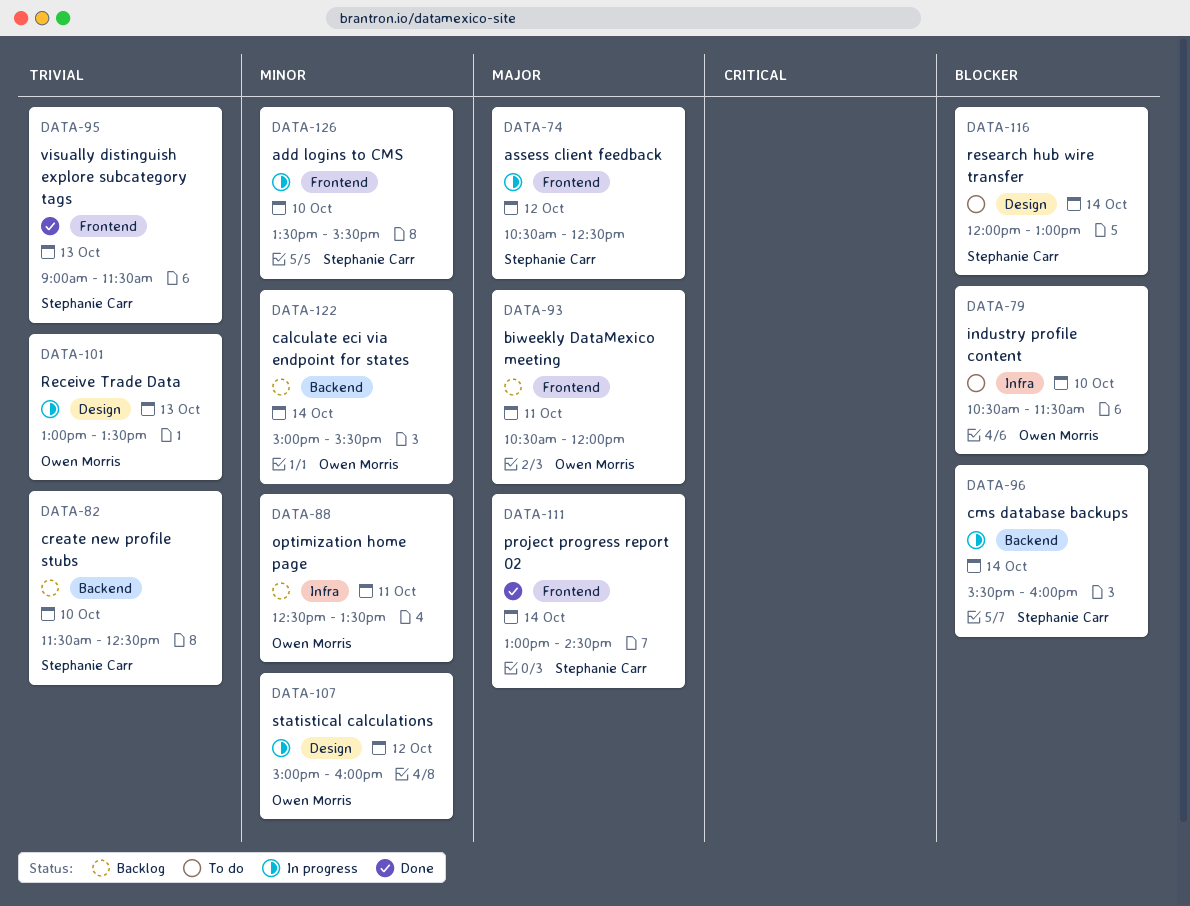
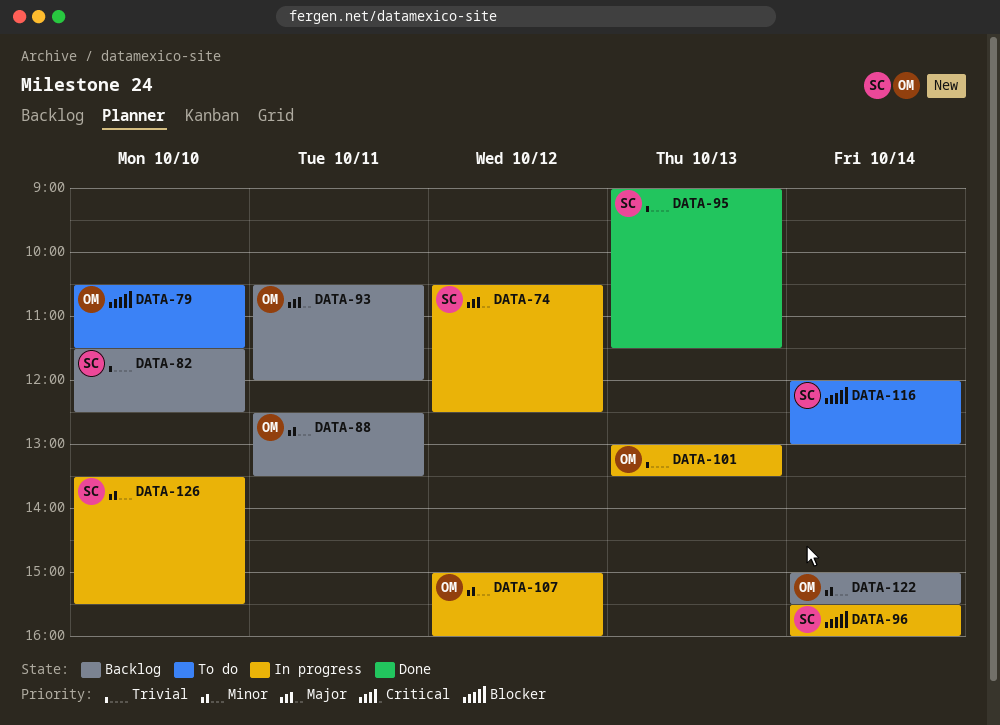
DATA-111: present -> none

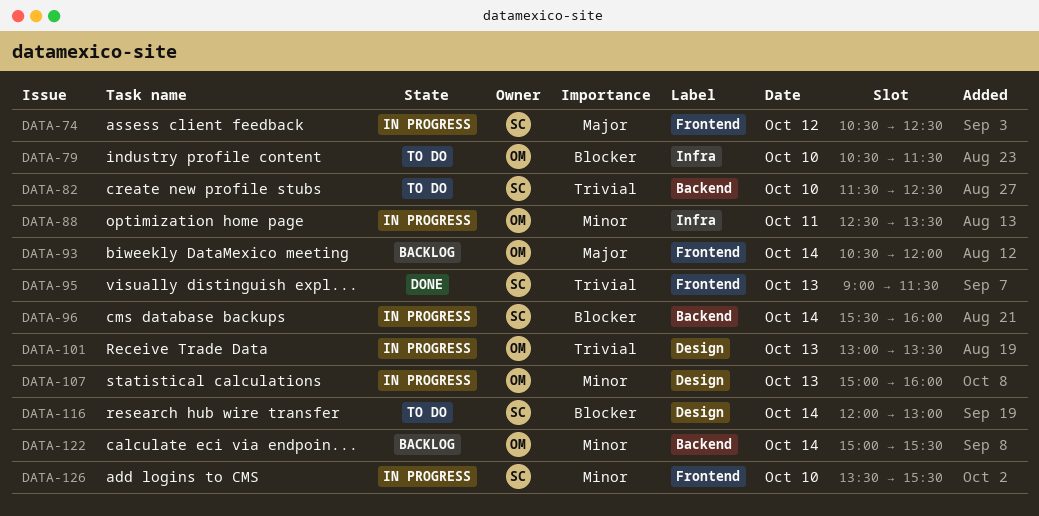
DATA-82, status: Backlog -> To do
DATA-88, status: Backlog -> In progress
DATA-93, day: Oct 11 -> Oct 14
DATA-107, day: Oct 12 -> Oct 13

